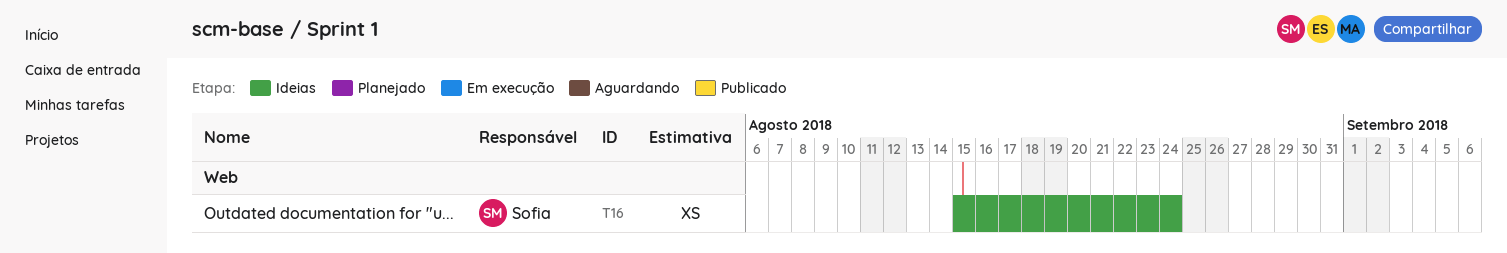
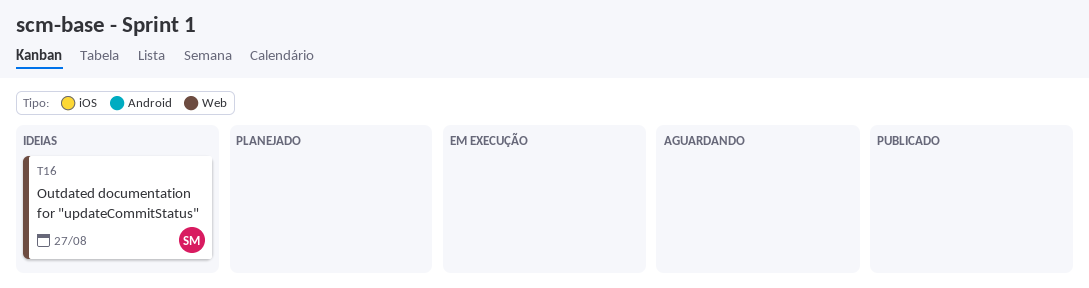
T16, due: Aug 24 -> Aug 27

